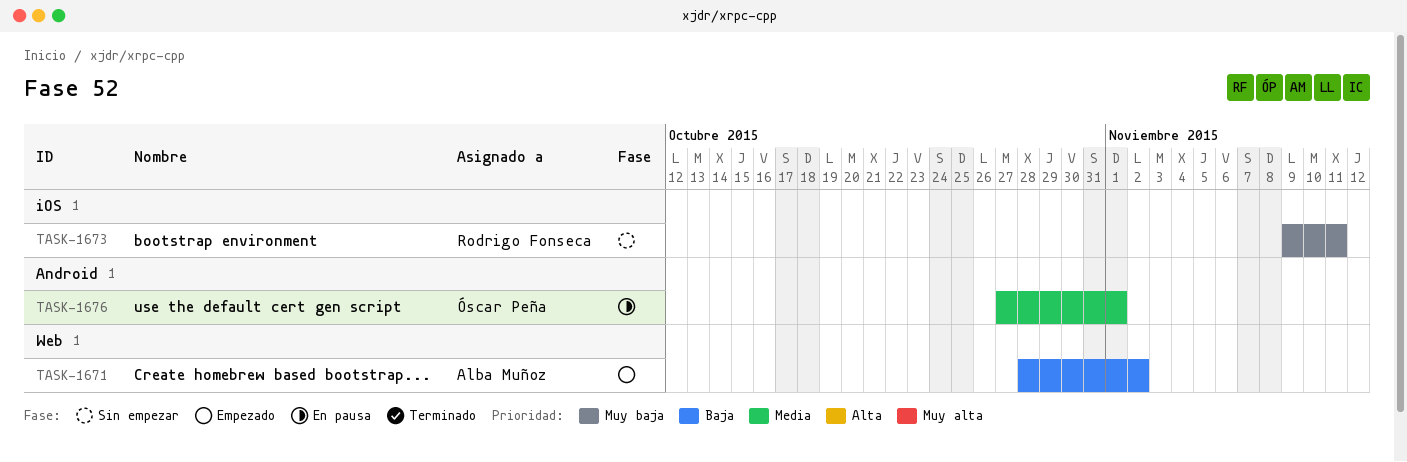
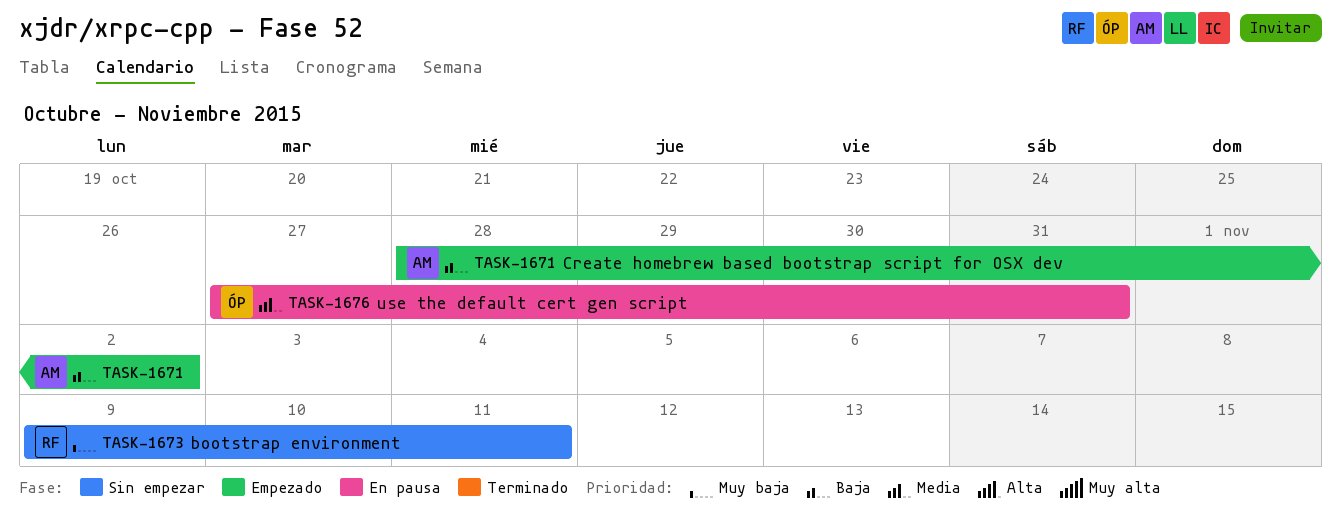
TASK-1676, due: Nov 1 -> Oct 31

